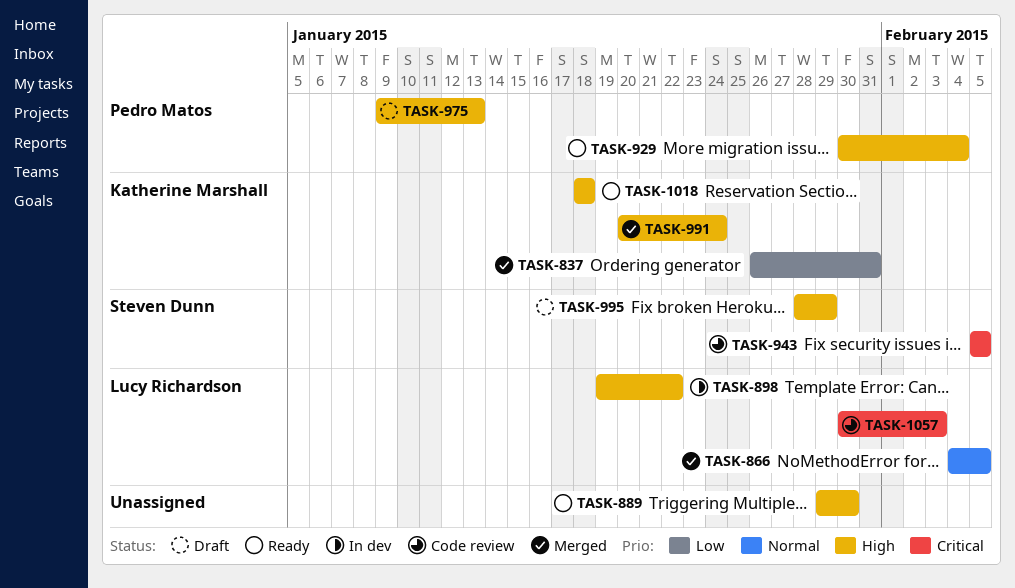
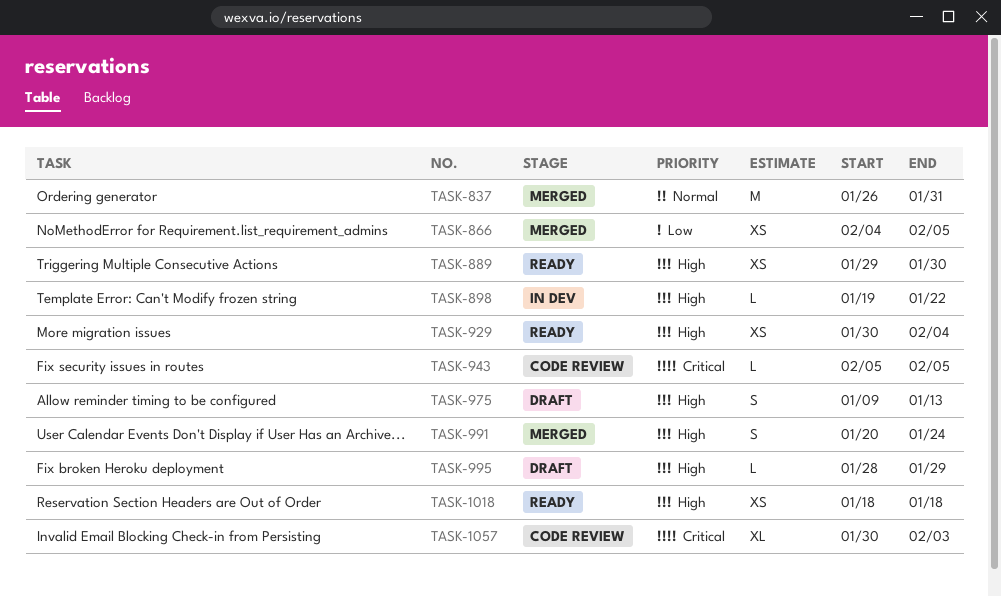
TASK-837, priority: Low -> Normal
TASK-866, priority: Normal -> Low

